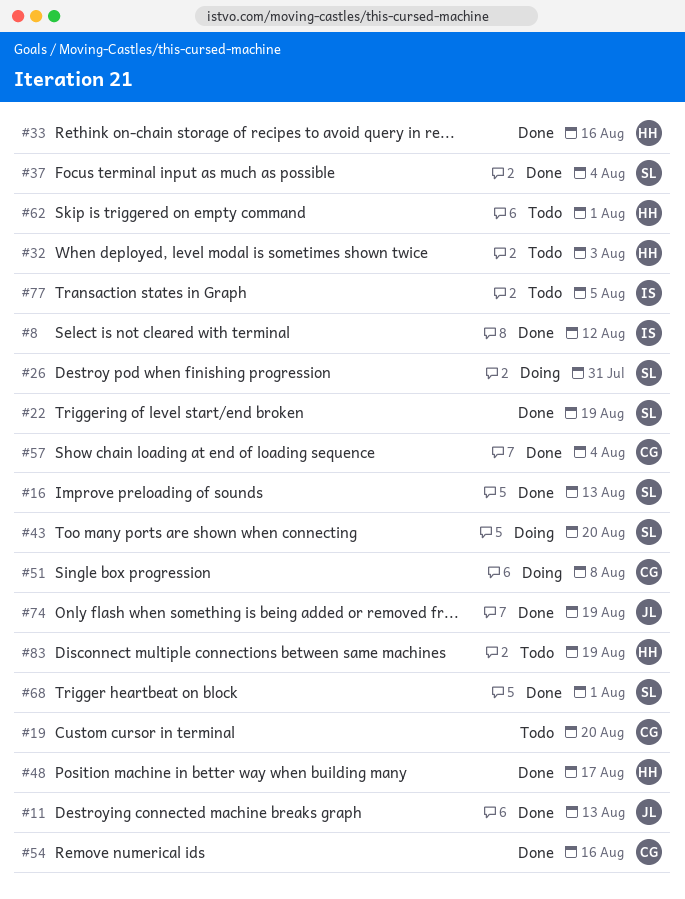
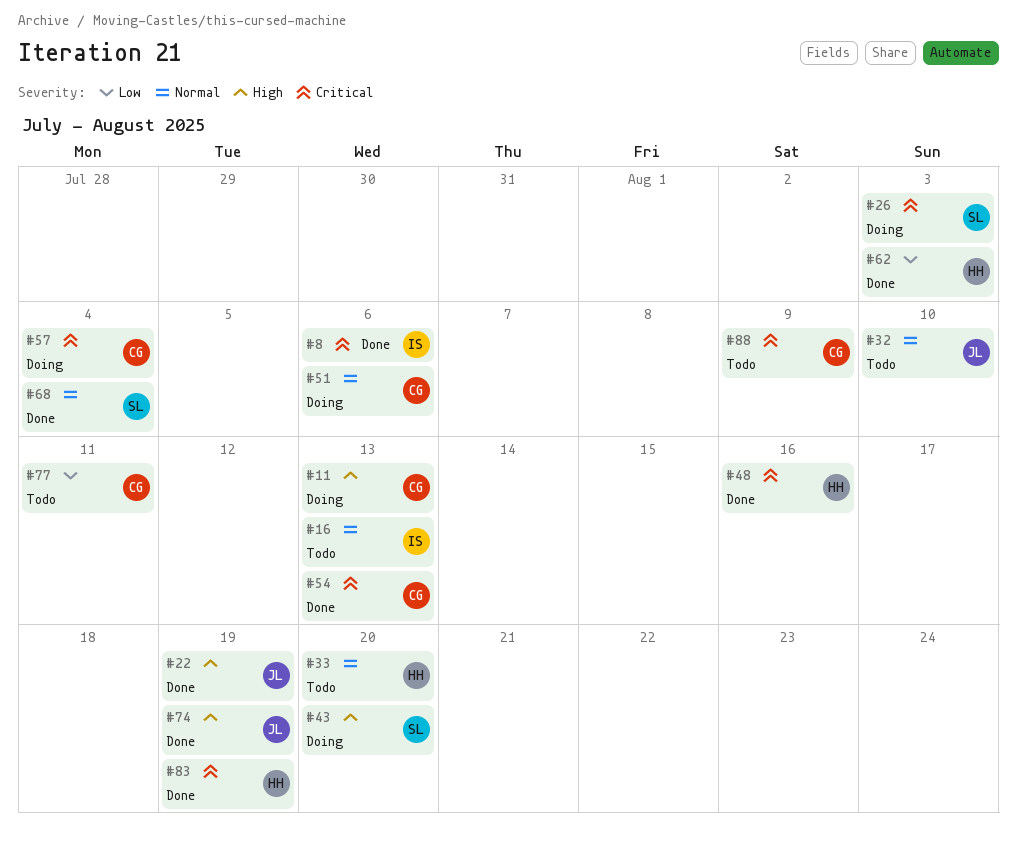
#8, due: Aug 12 -> Aug 6
#11, status: Done -> Doing
#11, owner: JL -> CG
#16, status: Done -> Todo
#16, owner: SL -> IS
#19: present -> none
#22, owner: SL -> JL
#26, due: Jul 31 -> Aug 3
#32, owner: HH -> JL
#32, due: Aug 3 -> Aug 10
#33, status: Done -> Todo
#33, due: Aug 16 -> Aug 20
#37: present -> none
#48, due: Aug 17 -> Aug 16
#51, due: Aug 8 -> Aug 6
#54, due: Aug 16 -> Aug 13
#57, status: Done -> Doing
#62, status: Todo -> Done
#62, due: Aug 1 -> Aug 3
#68, due: Aug 1 -> Aug 4
#77, owner: IS -> CG
#77, due: Aug 5 -> Aug 11
#83, status: Todo -> Done
#88: none -> present

